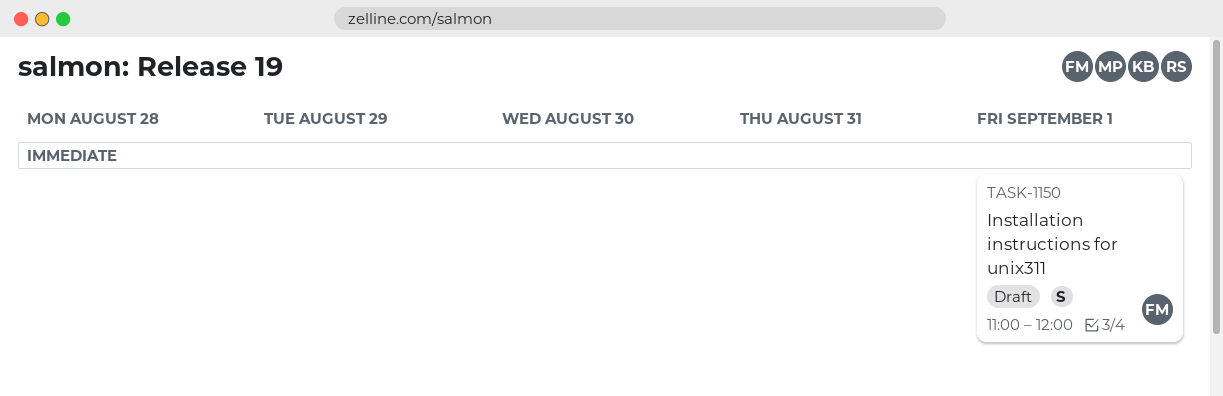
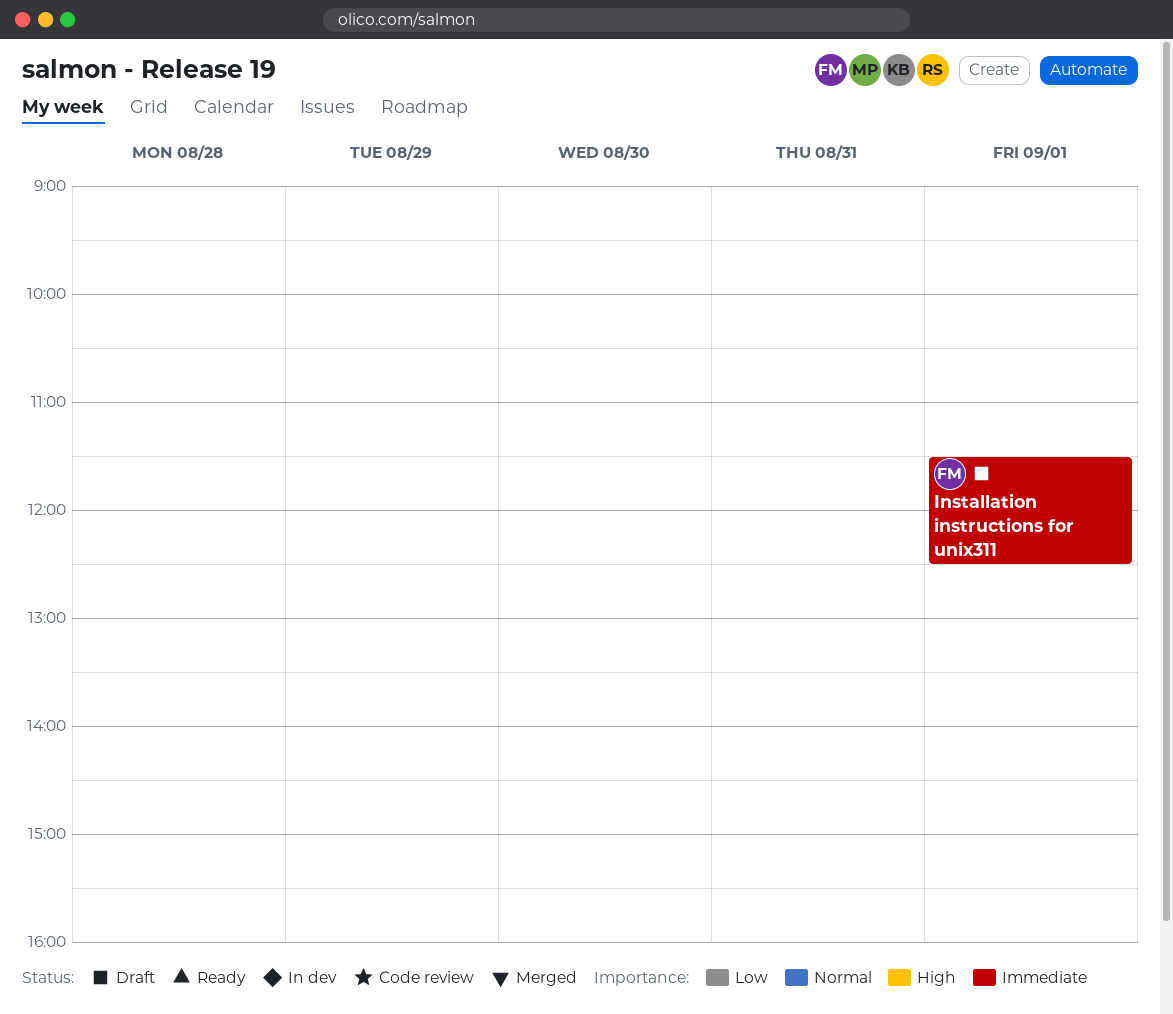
Installation instructions for unix311, begins: 11:00 -> 11:30
Installation instructions for unix311, ends: 12:00 -> 12:30

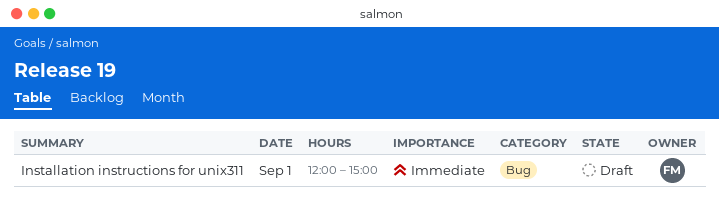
Installation instructions for unix311, begins: 11:30 -> 12:00
Installation instructions for unix311, ends: 12:30 -> 15:00

